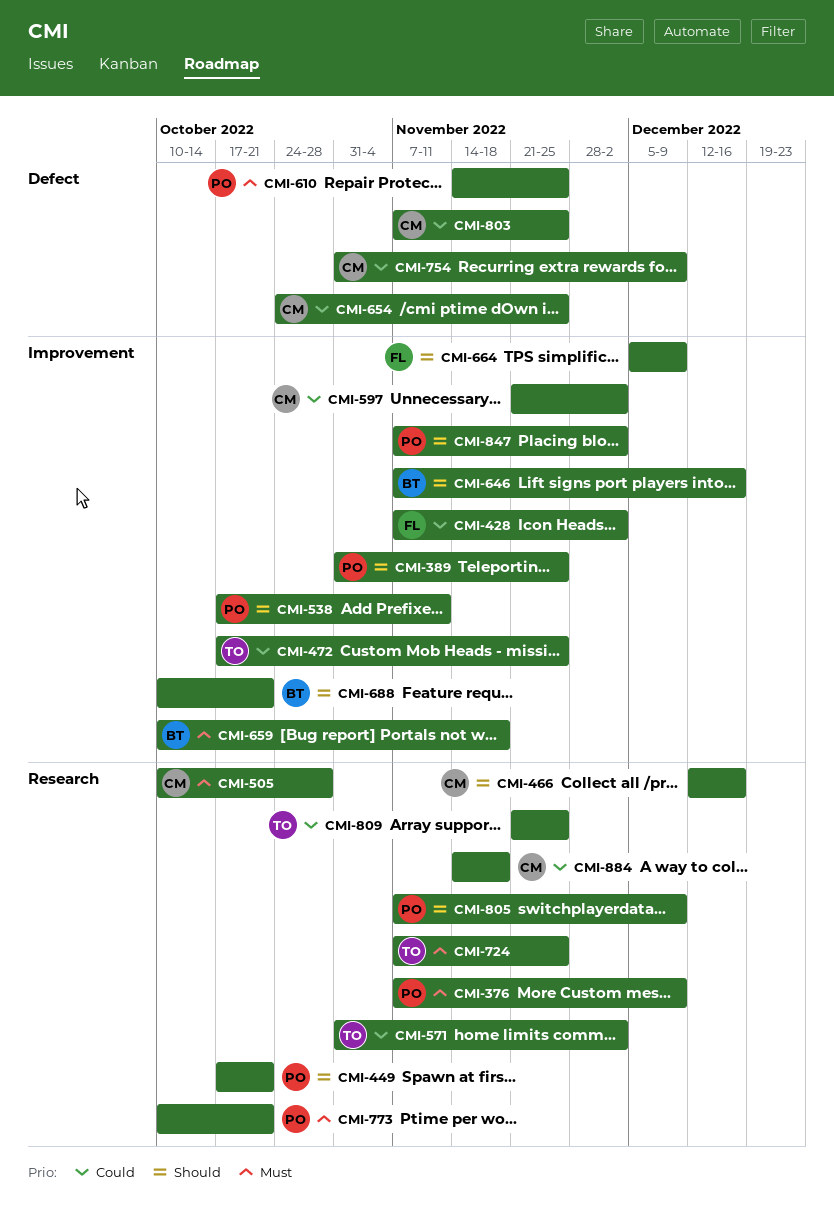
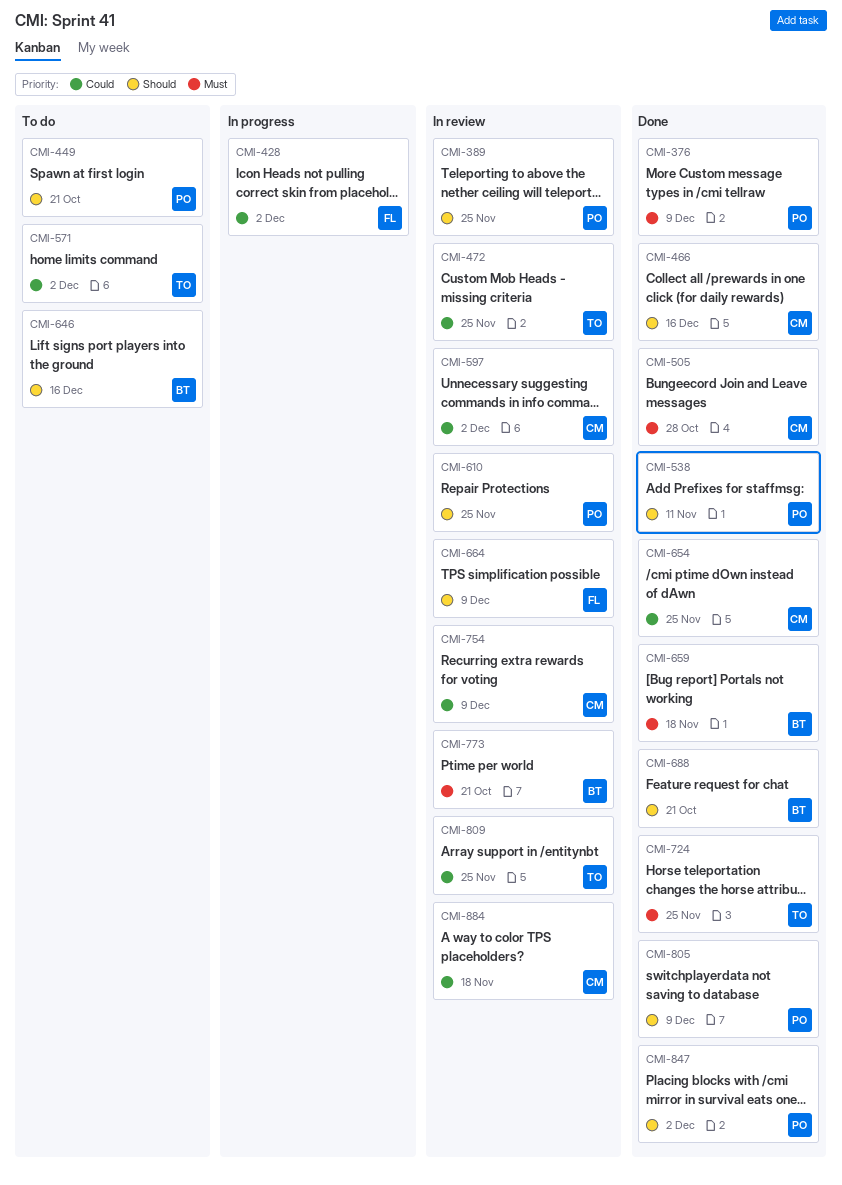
CMI-610, priority: Must -> Should
CMI-773, owner: PO -> BT
CMI-803: present -> none

